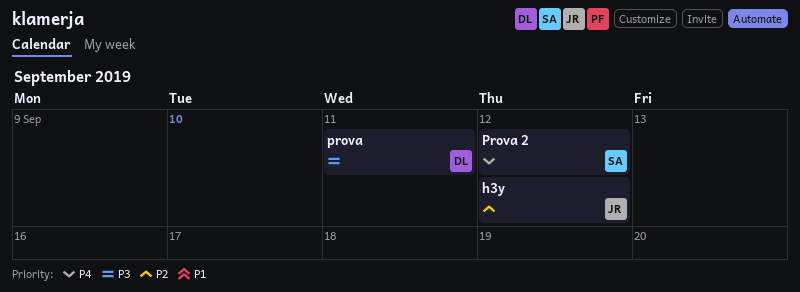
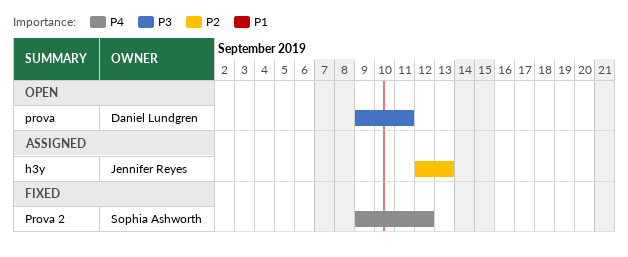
h3y, due: Sep 12 -> Sep 13

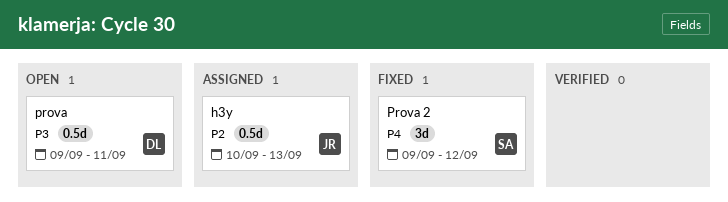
h3y, start: Sep 12 -> Sep 10

